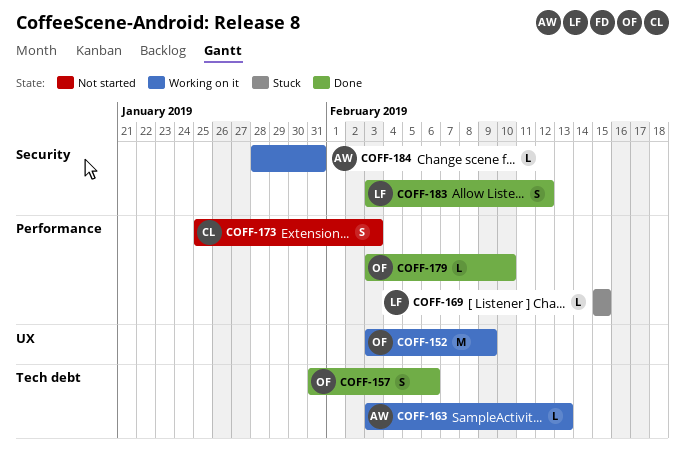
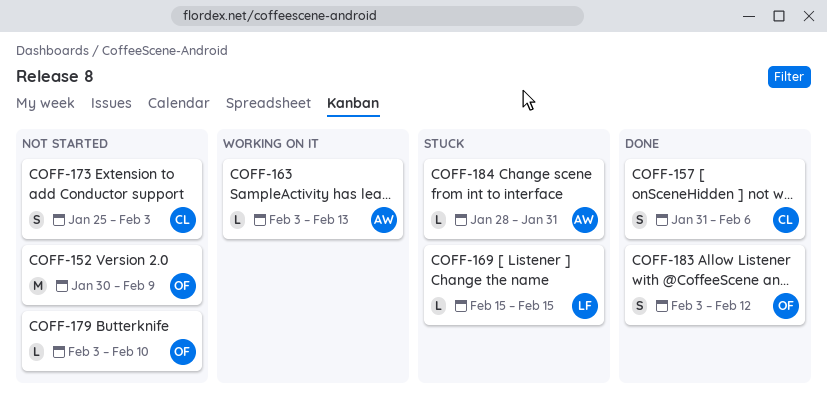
COFF-152, status: Working on it -> Not started
COFF-152, start: Feb 3 -> Jan 30
COFF-157, owner: OF -> CL
COFF-179, status: Done -> Not started
COFF-183, owner: LF -> OF
COFF-184, status: Working on it -> Stuck

